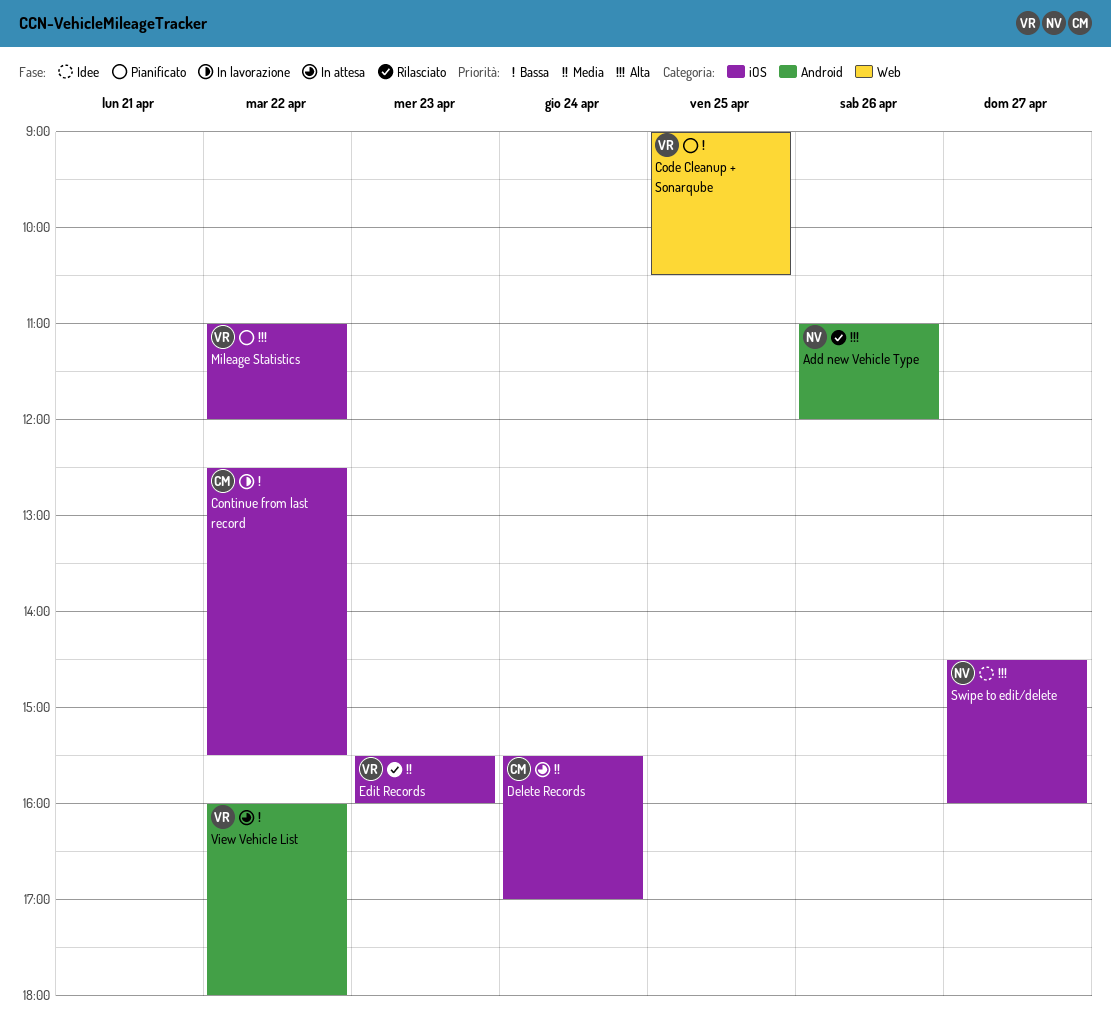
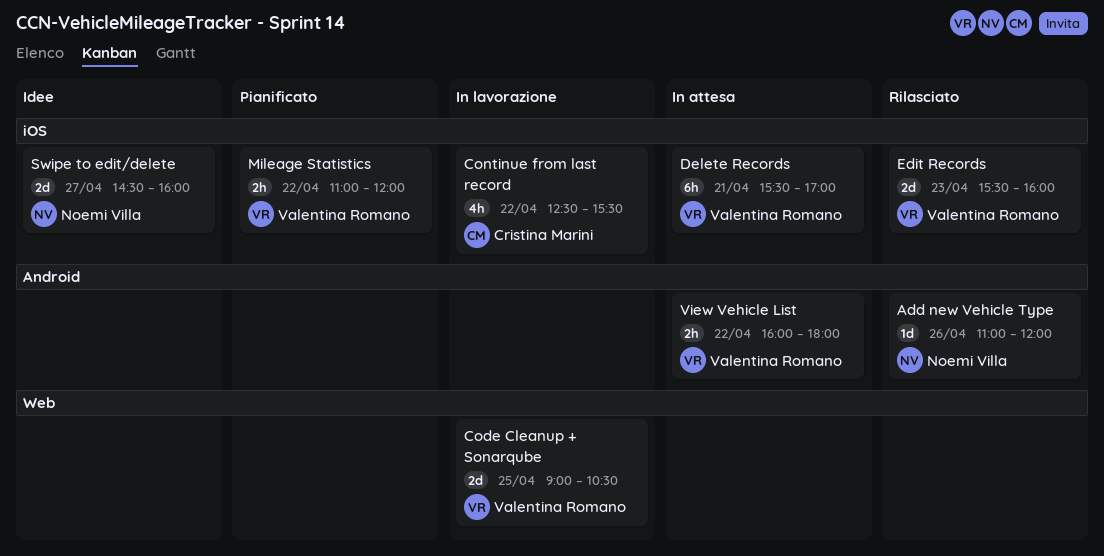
Code Cleanup + Sonarqube, status: Pianificato -> In lavorazione
Delete Records, owner: Cristina Marini -> Valentina Romano
Delete Records, day: Apr 24 -> Apr 21

